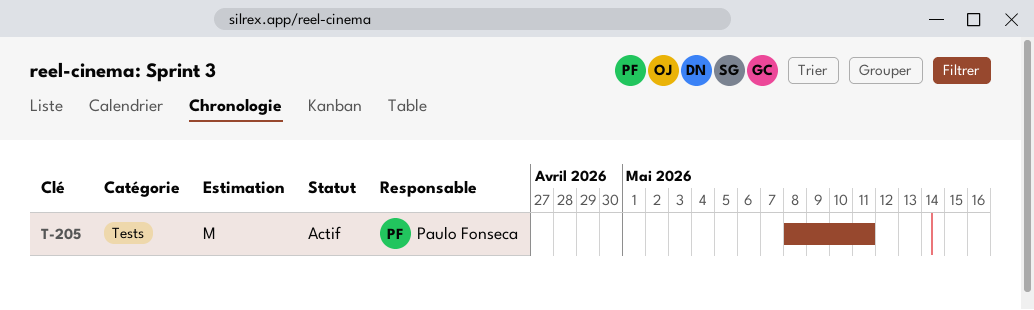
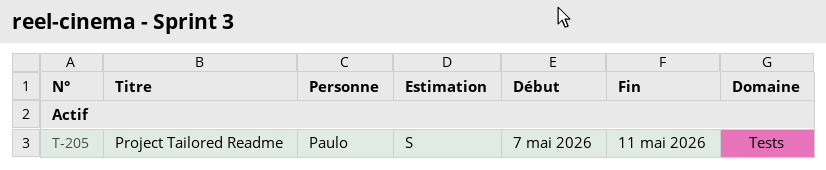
T-205, estimate: M -> S
T-205, start: May 8 -> May 7

